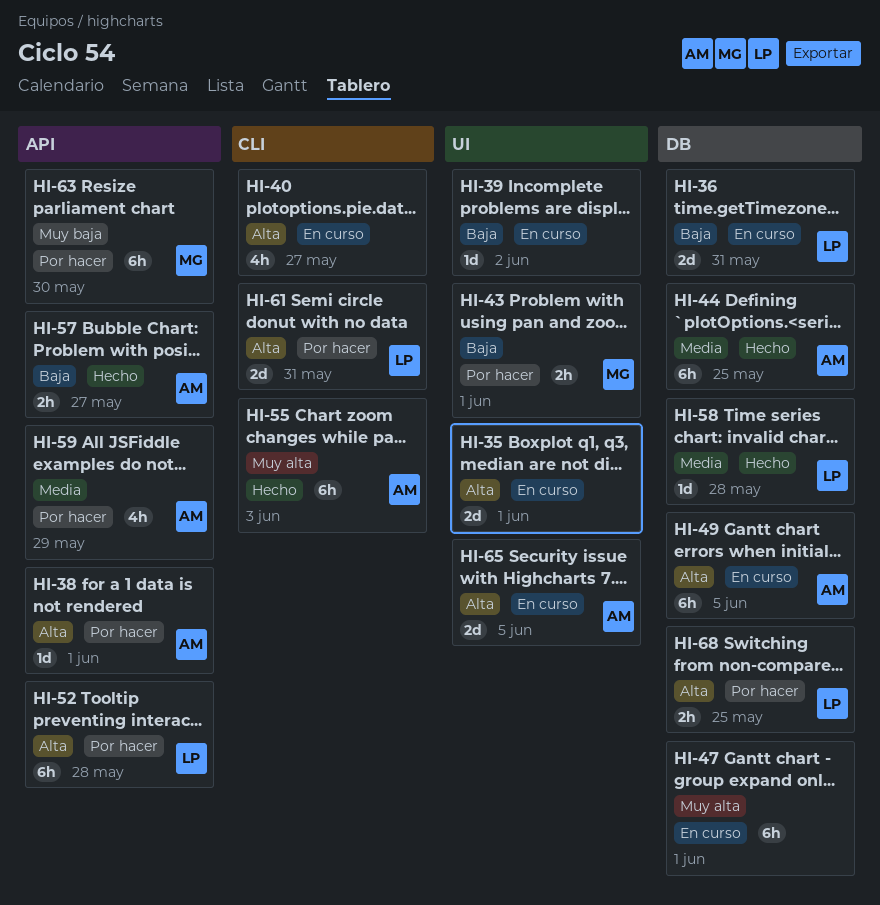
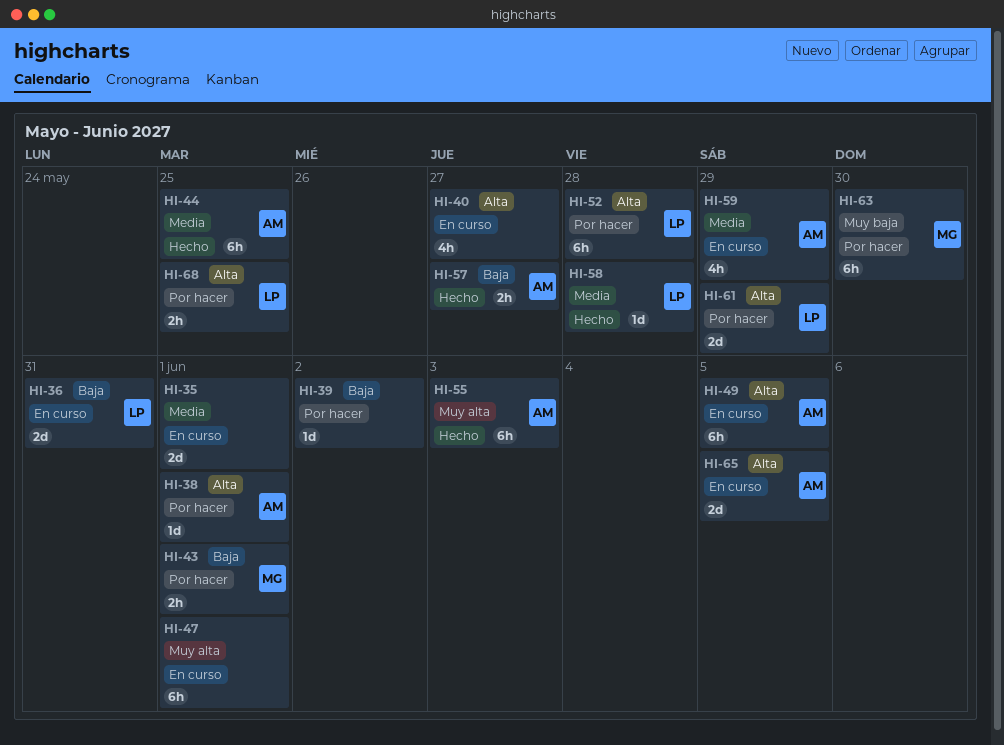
HI-35, priority: Alta -> Media
HI-39, status: En curso -> Por hacer
HI-59, status: Por hacer -> En curso
HI-61, due: May 31 -> May 29

